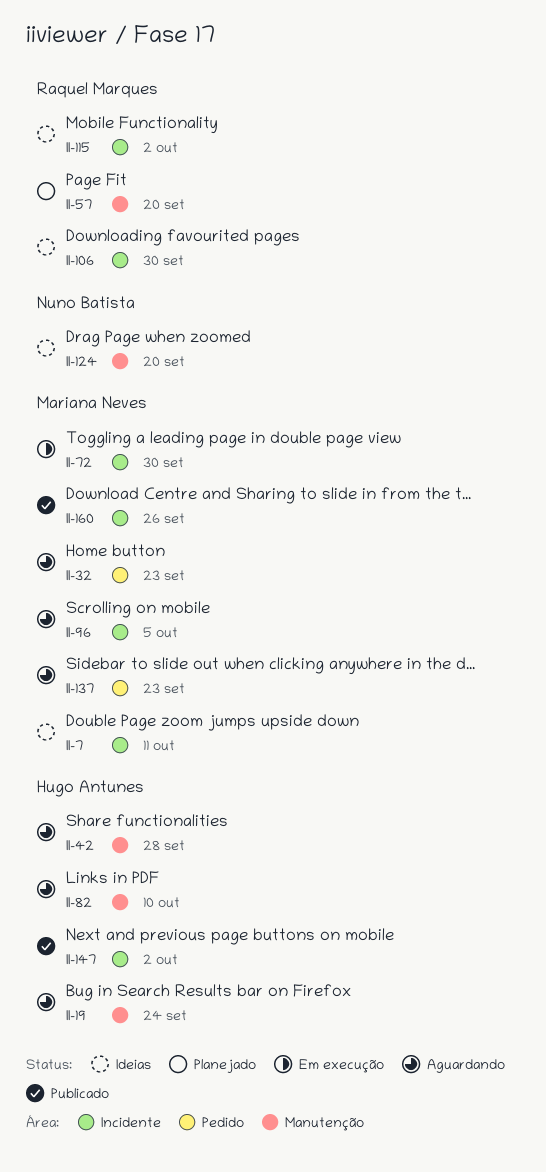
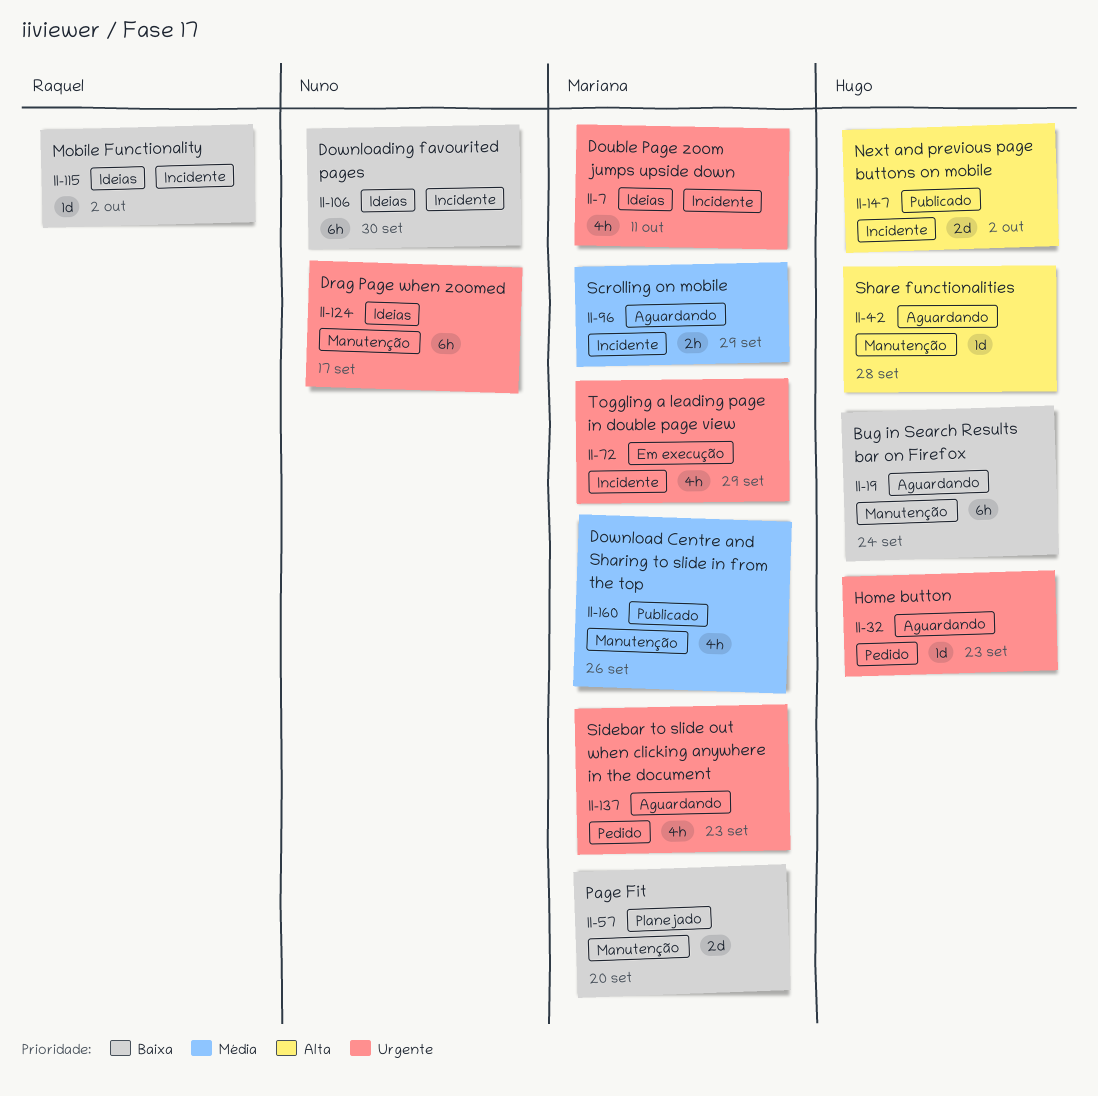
II-32, owner: Mariana Neves -> Hugo Antunes
II-57, owner: Raquel Marques -> Mariana Neves
II-72, due: Sep 30 -> Sep 29
II-82: present -> none
II-96, due: Oct 5 -> Sep 29
II-106, owner: Raquel Marques -> Nuno Batista
II-124, due: Sep 20 -> Sep 17
II-160, label: Incidente -> Manutenção

